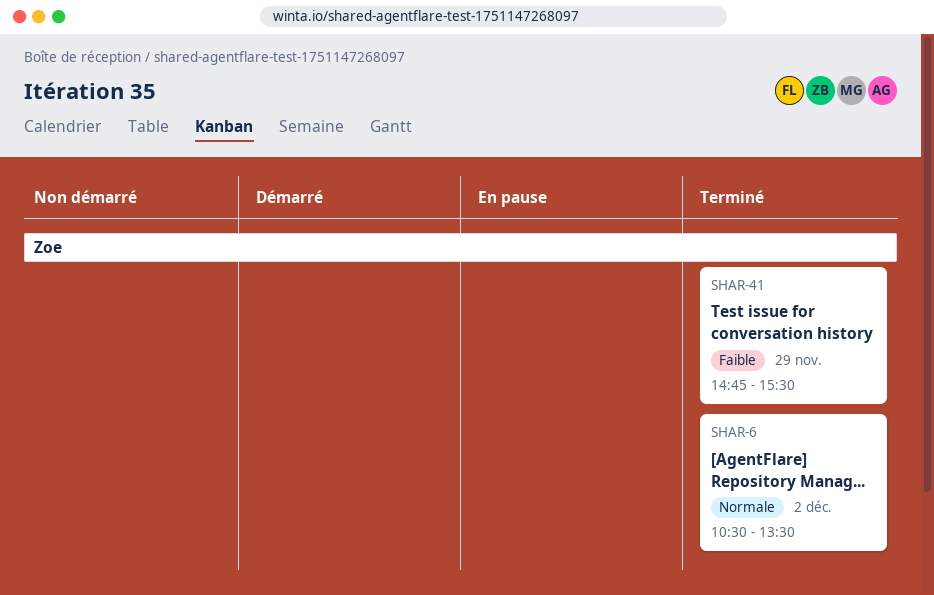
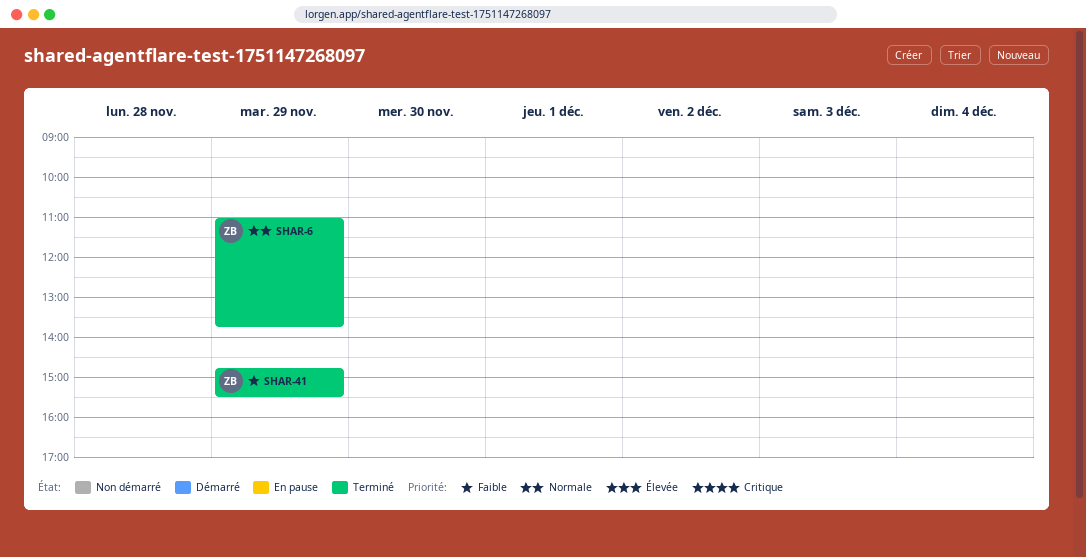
SHAR-6, day: Dec 2 -> Nov 29
SHAR-6, begins: 10:30 -> 11:00
SHAR-6, ends: 13:30 -> 13:45

